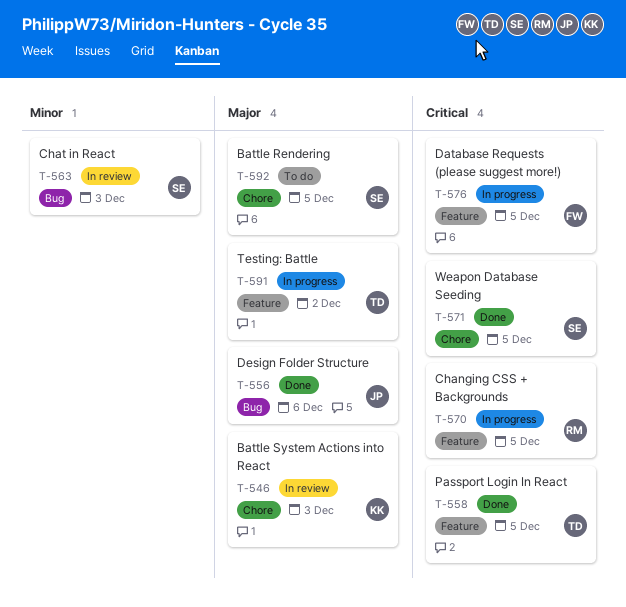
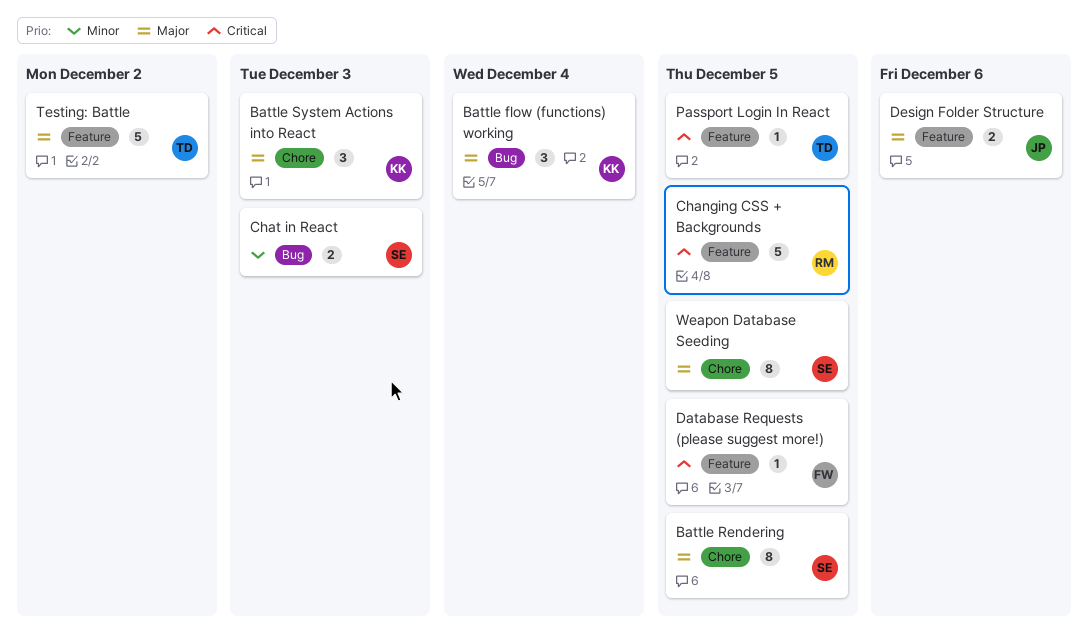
Battle flow (functions) working: none -> present
Design Folder Structure, label: Bug -> Feature
Weapon Database Seeding, priority: Critical -> Major

